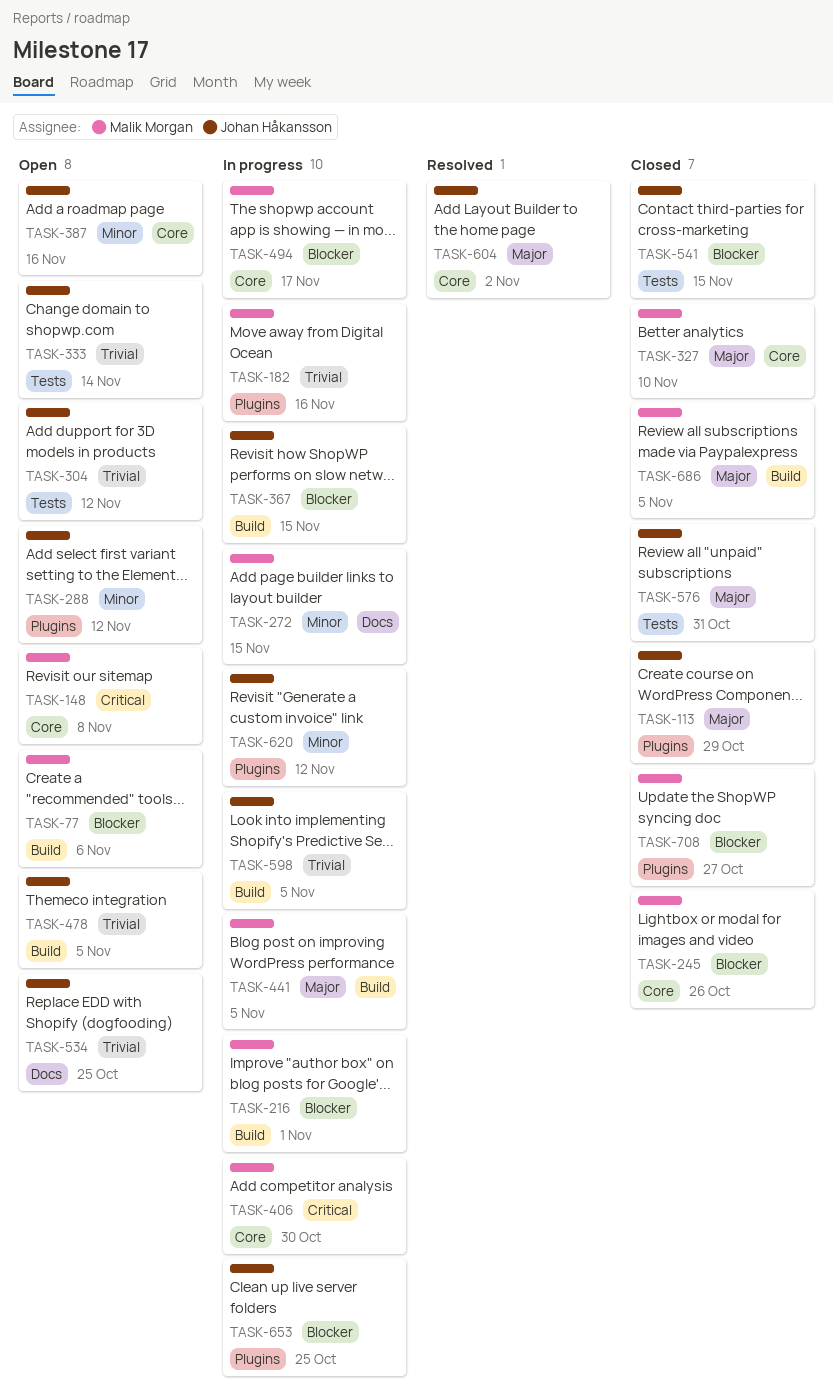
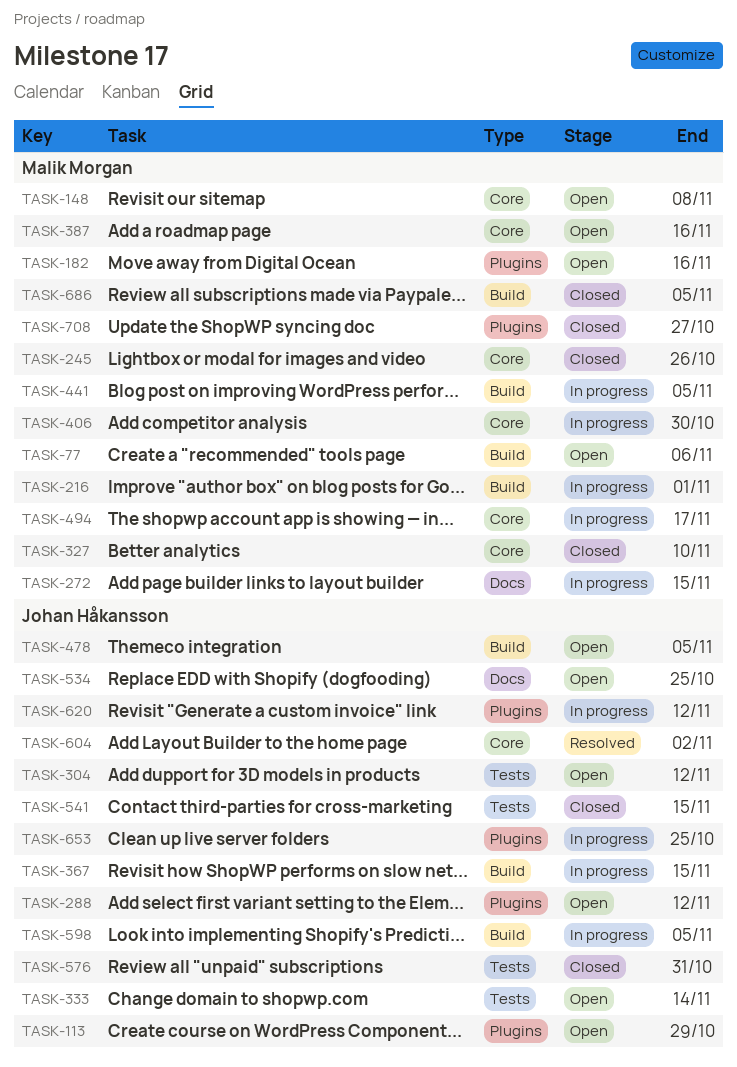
TASK-113, status: Closed -> Open
TASK-182, status: In progress -> Open
TASK-387, owner: Johan Håkansson -> Malik Morgan

